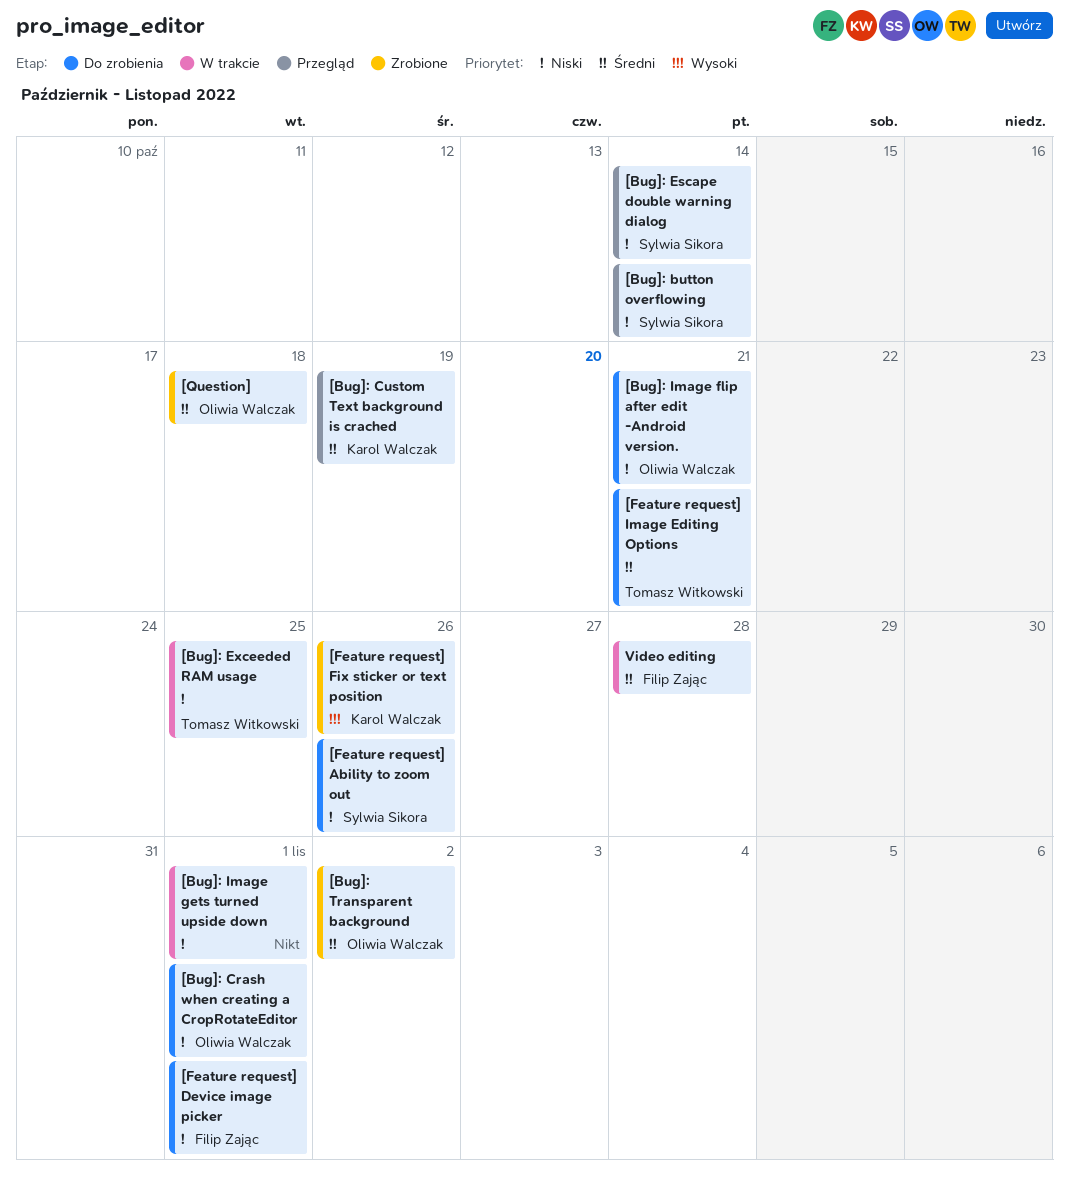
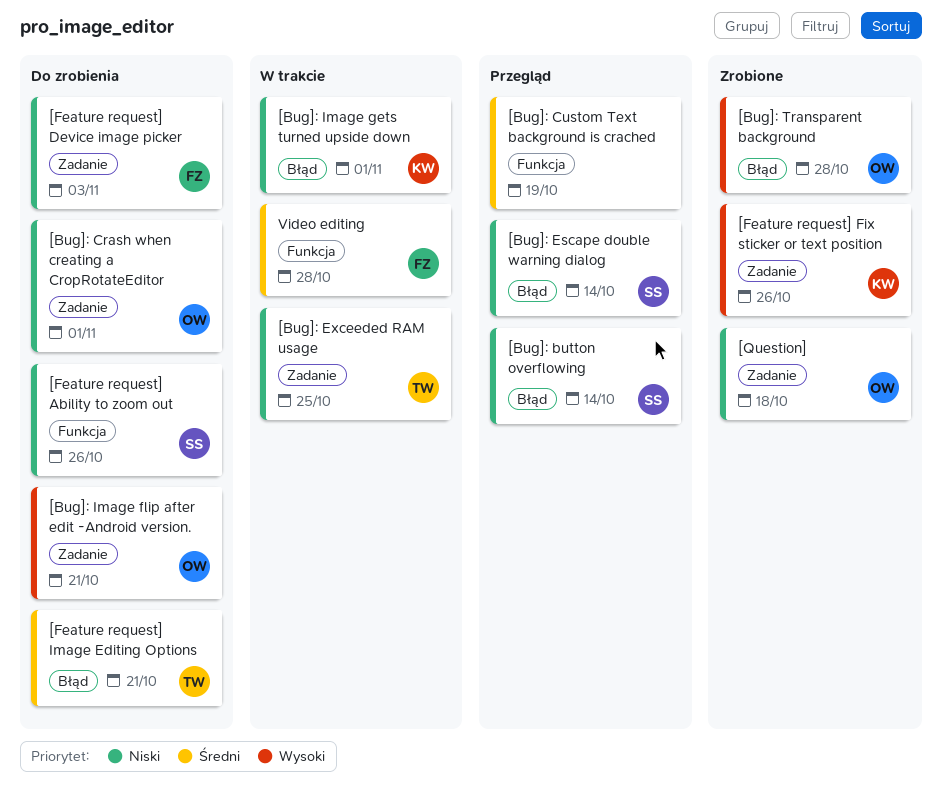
[Bug]: Custom Text background is crached, owner: Karol Walczak -> none
[Bug]: Image flip after edit -Android version., priority: Niski -> Wysoki
[Bug]: Image gets turned upside down, owner: none -> Karol Walczak
[Bug]: Transparent background, priority: Średni -> Wysoki
[Bug]: Transparent background, due: Nov 2 -> Oct 28
[Feature request] Device image picker, due: Nov 1 -> Nov 3
[Question], priority: Średni -> Niski

